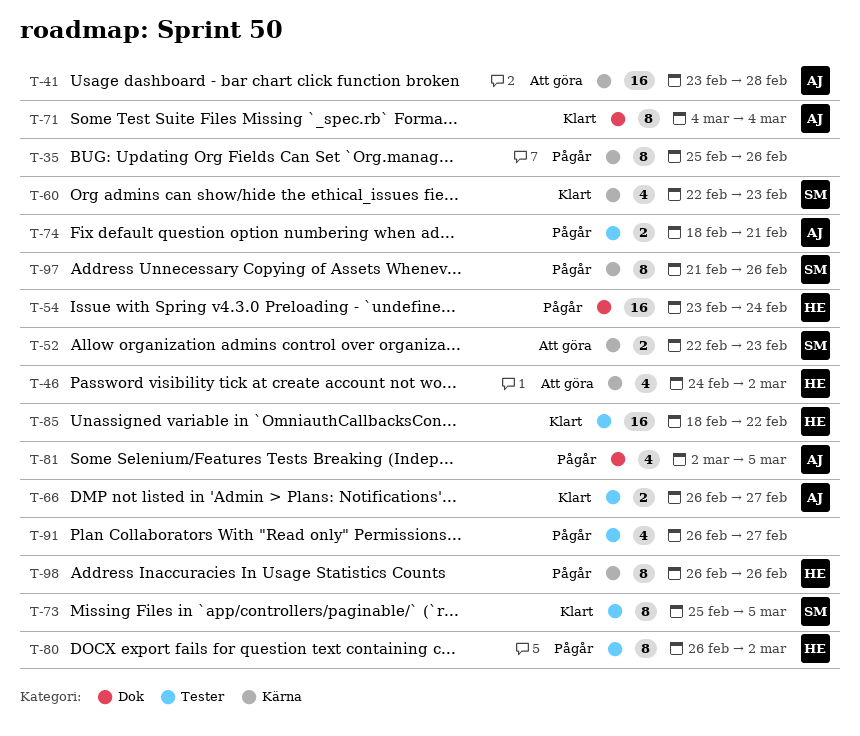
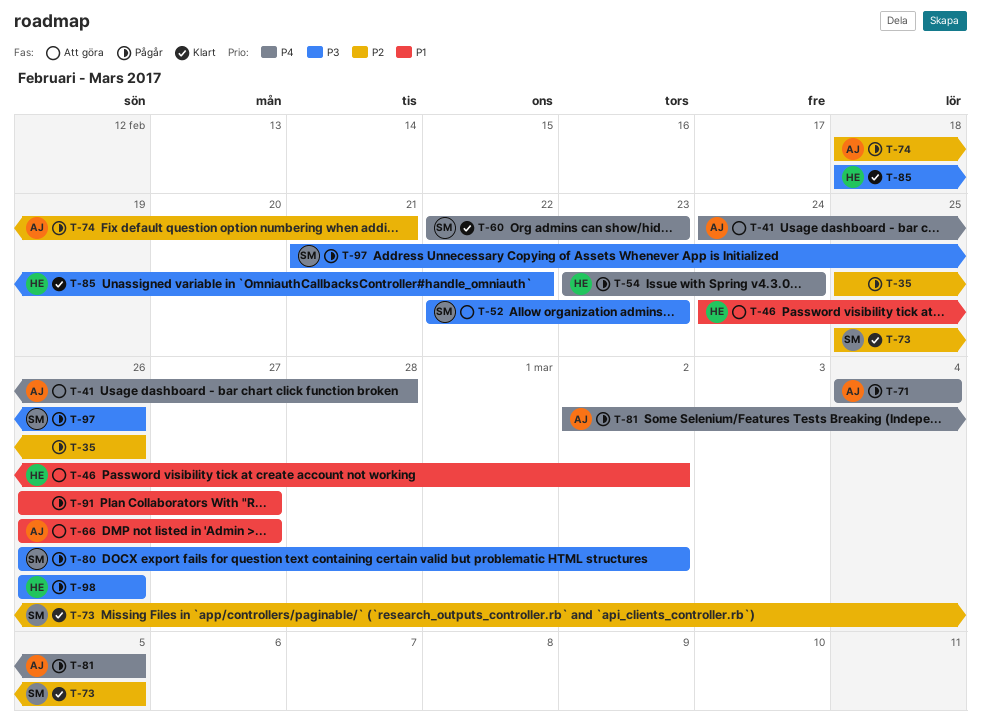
T-41, start: Feb 23 -> Feb 24
T-66, status: Klart -> Att göra
T-71, status: Klart -> Pågår
T-80, owner: HE -> SM

